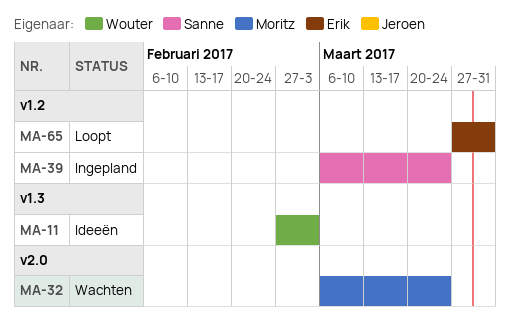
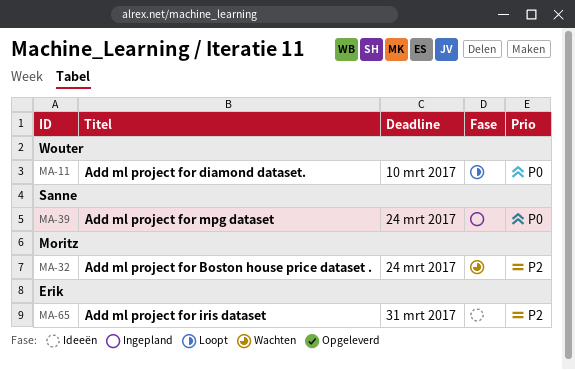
MA-11, status: Ideeën -> Loopt
MA-11, due: Mar 3 -> Mar 10
MA-65, status: Loopt -> Ideeën

